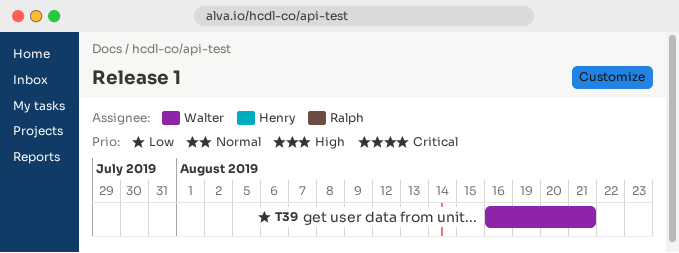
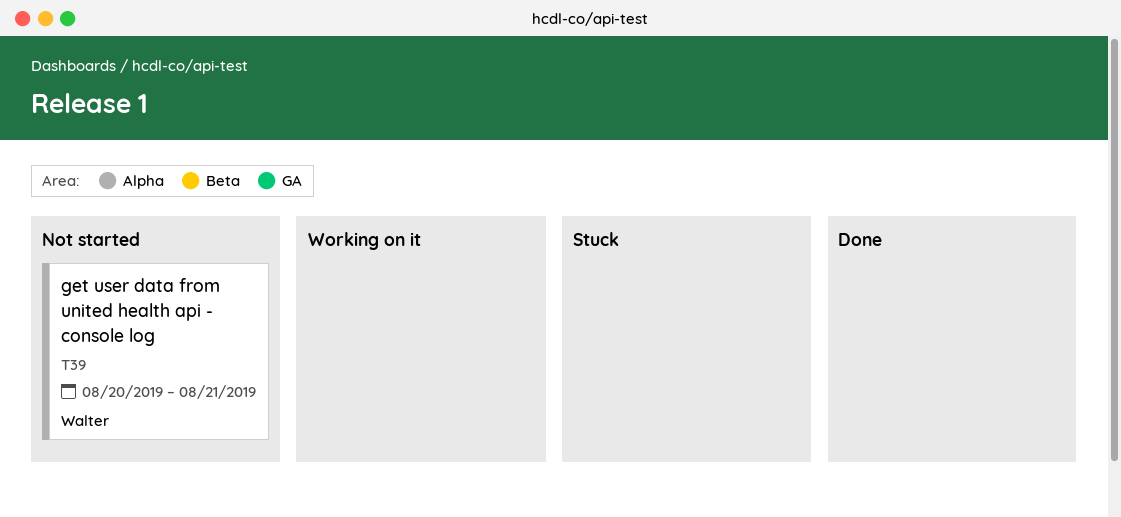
T39, start: Aug 16 -> Aug 20

